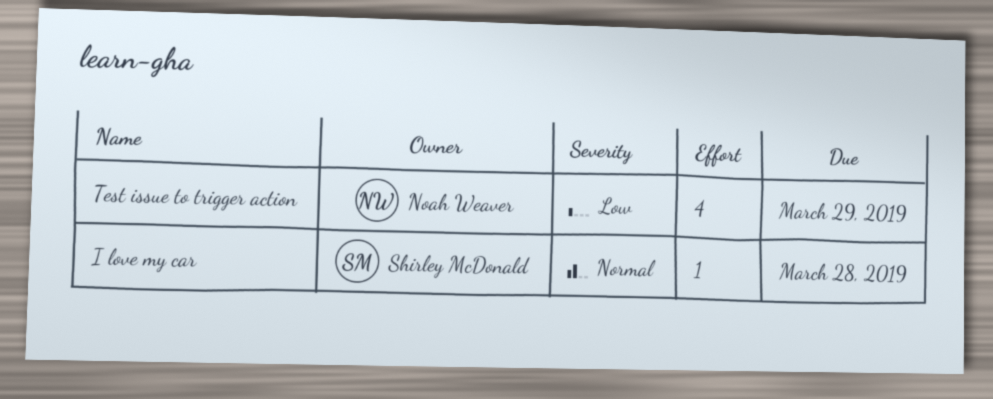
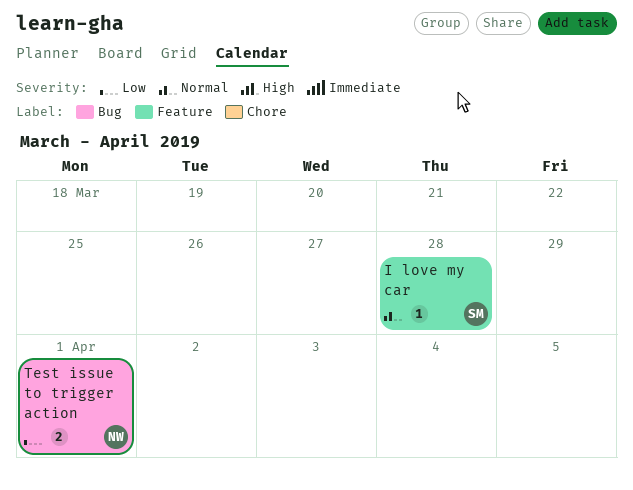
Test issue to trigger action, estimate: 4 -> 2
Test issue to trigger action, due: Mar 29 -> Apr 1

